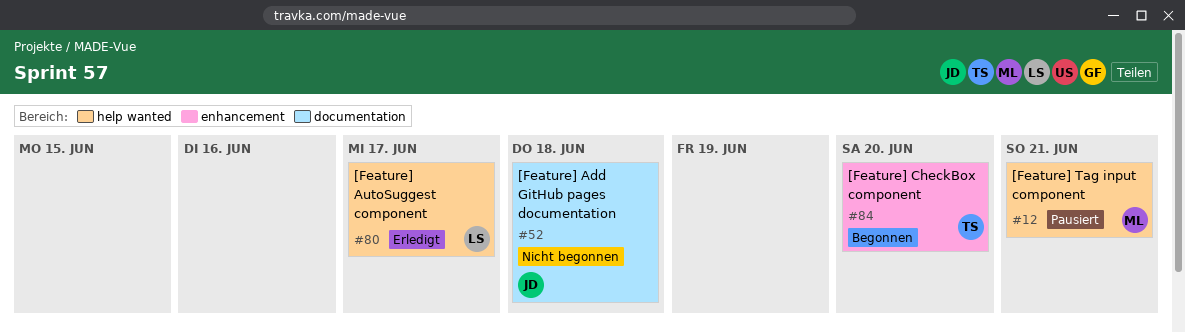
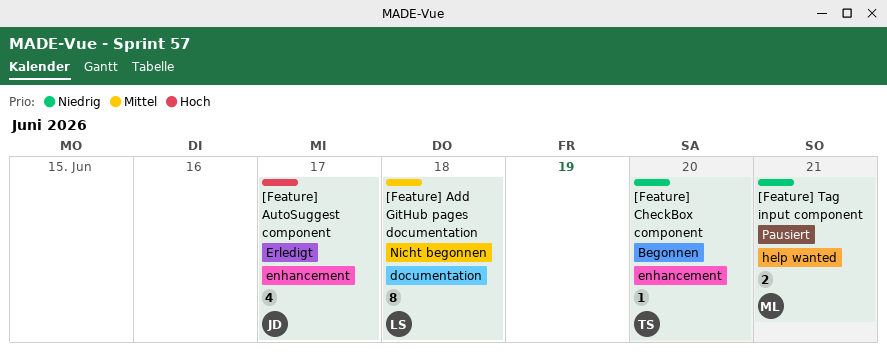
[Feature] Add GitHub pages documentation, owner: JD -> LS
[Feature] AutoSuggest component, owner: LS -> JD
[Feature] AutoSuggest component, label: help wanted -> enhancement

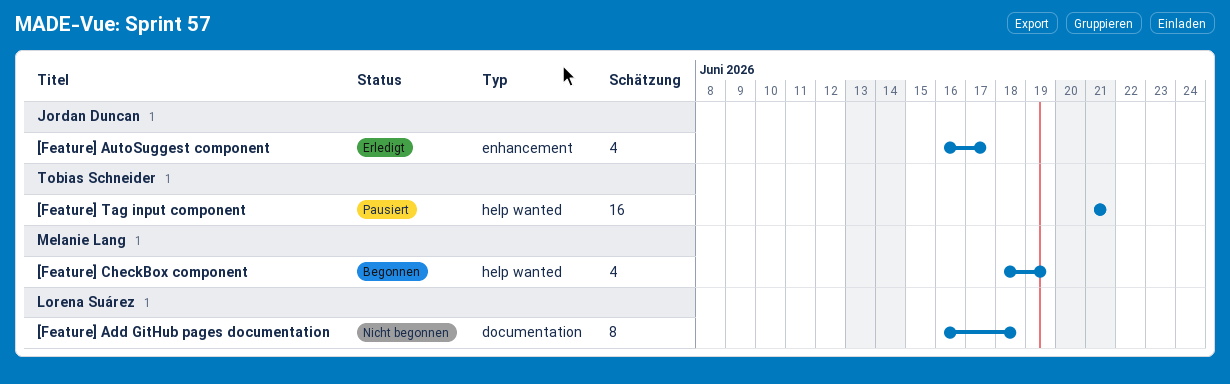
[Feature] CheckBox component, owner: Tobias Schneider -> Melanie Lang
[Feature] CheckBox component, label: enhancement -> help wanted
[Feature] CheckBox component, estimate: 1 -> 4
[Feature] CheckBox component, due: Jun 20 -> Jun 19
[Feature] Tag input component, owner: Melanie Lang -> Tobias Schneider
[Feature] Tag input component, estimate: 2 -> 16

